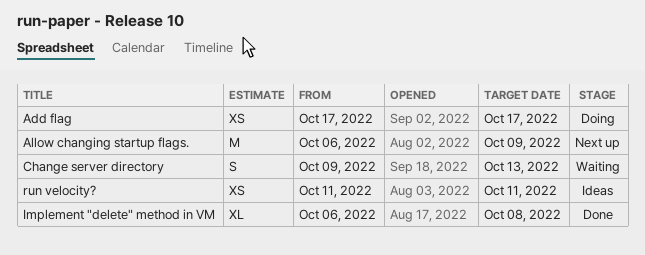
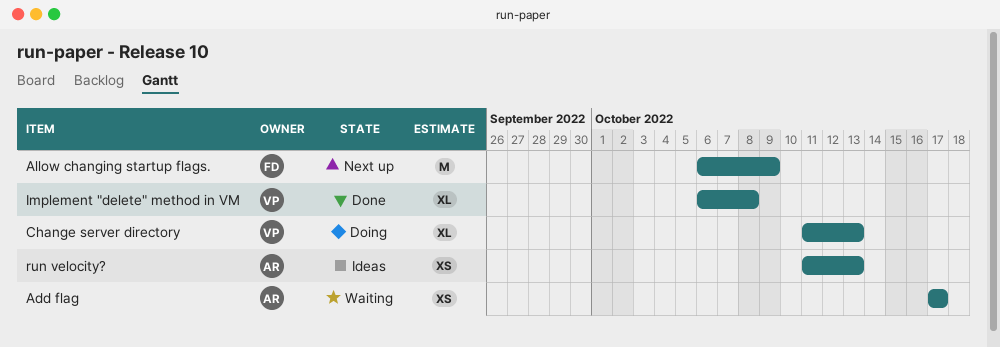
Add flag, status: Doing -> Waiting
Change server directory, status: Waiting -> Doing
Change server directory, estimate: S -> XL
Change server directory, start: Oct 9 -> Oct 11
run velocity?, due: Oct 11 -> Oct 13

